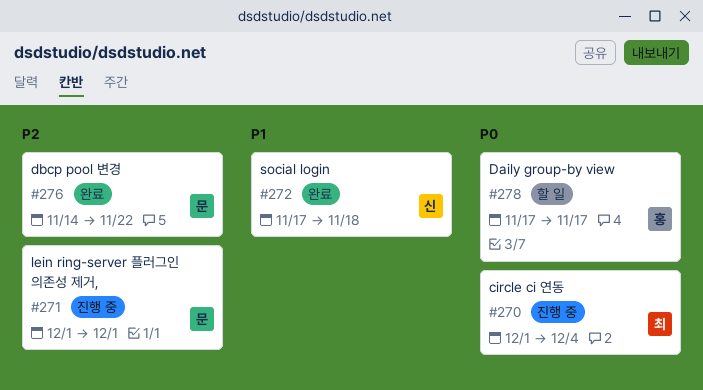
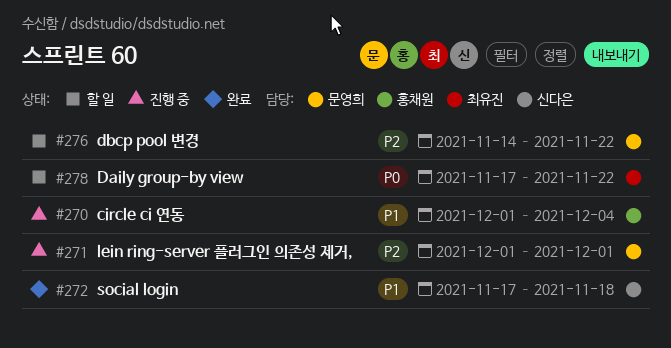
#270, owner: 최유진 -> 홍채원
#270, priority: P0 -> P1
#276, status: 완료 -> 할 일
#278, owner: 홍채원 -> 최유진
#278, due: Nov 17 -> Nov 22

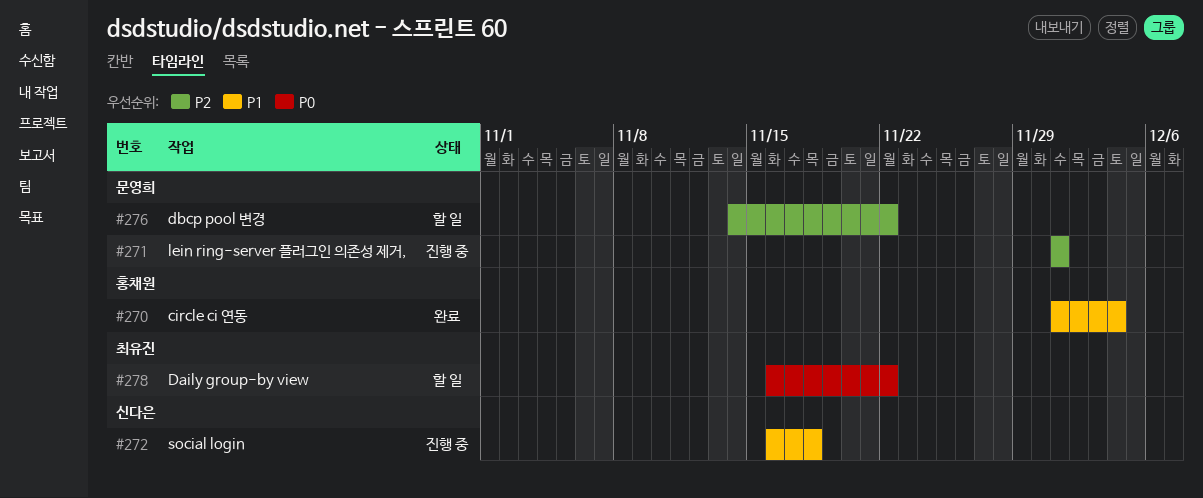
#270, status: 진행 중 -> 완료
#272, status: 완료 -> 진행 중
#272, start: Nov 17 -> Nov 16
#278, start: Nov 17 -> Nov 16

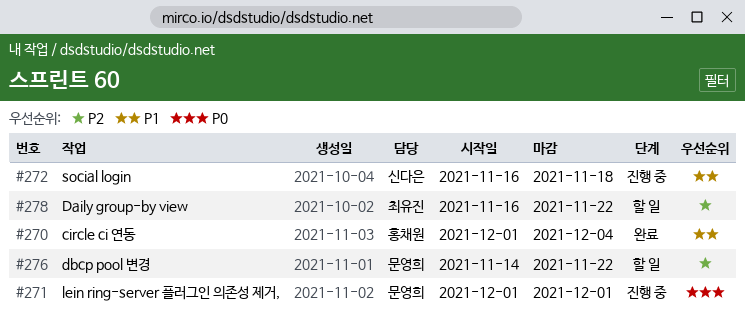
#271, priority: P2 -> P0
#278, priority: P0 -> P2

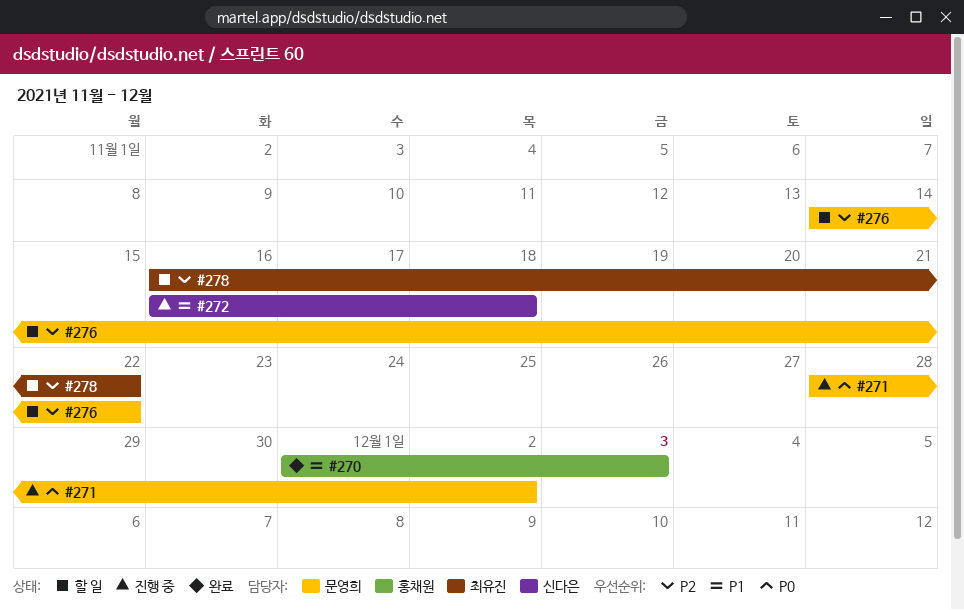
#270, due: Dec 4 -> Dec 3
#271, start: Dec 1 -> Nov 28
#271, due: Dec 1 -> Dec 2

